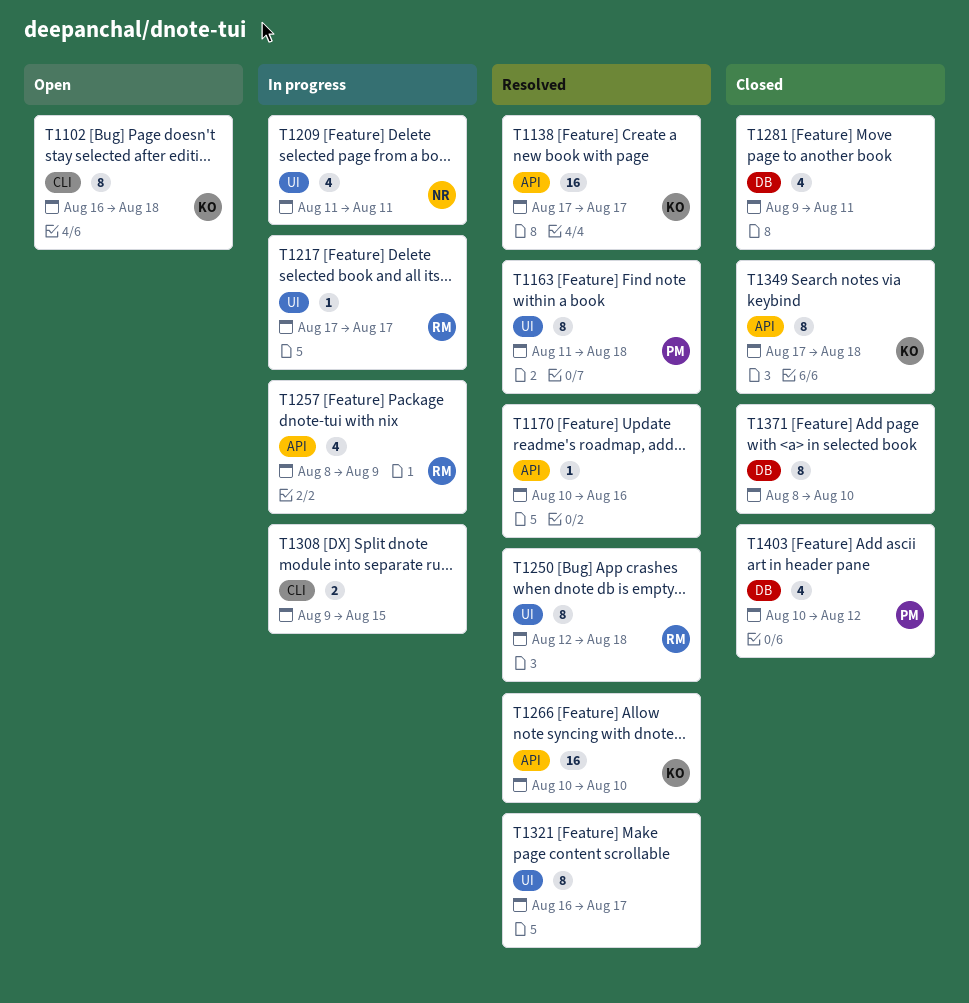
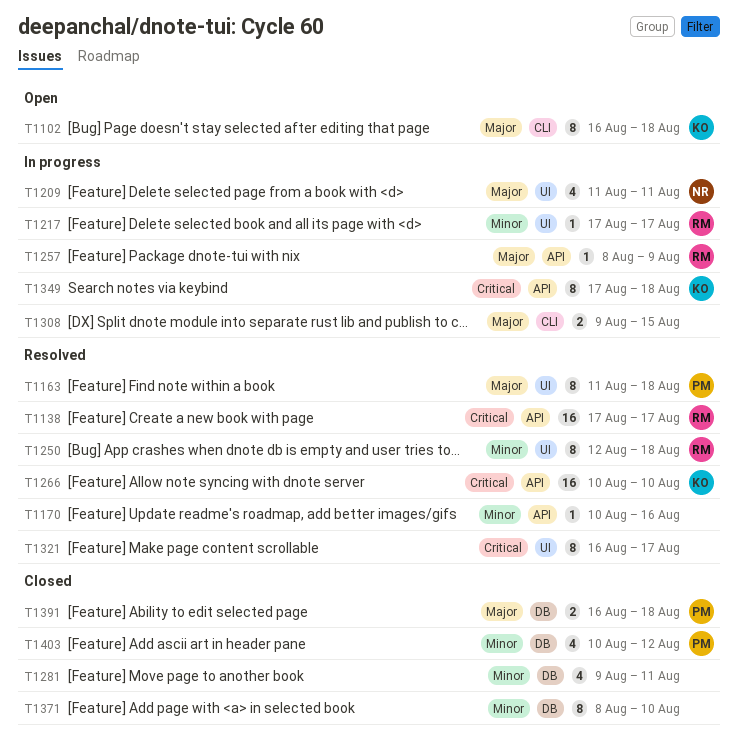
T1138, owner: KO -> RM
T1257, estimate: 4 -> 1
T1349, status: Closed -> In progress
T1391: none -> present

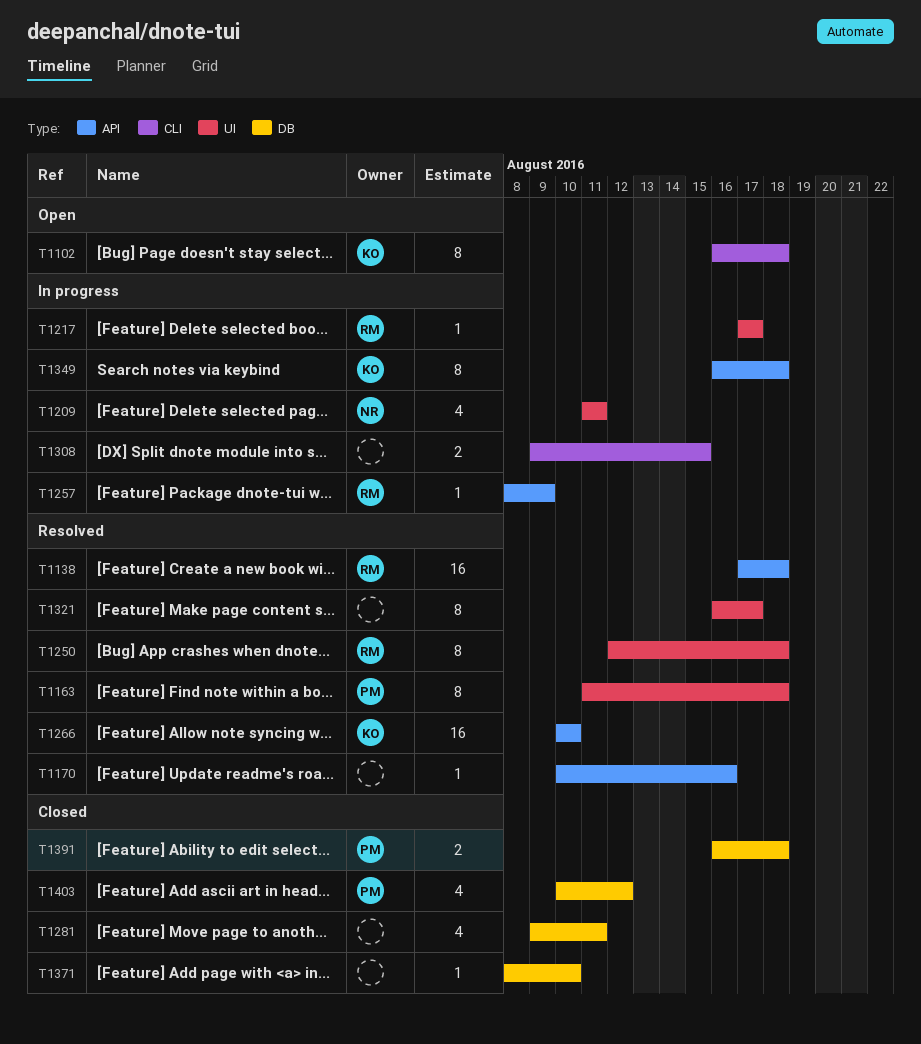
T1138, due: Aug 17 -> Aug 18
T1349, start: Aug 17 -> Aug 16
T1371, estimate: 8 -> 1

